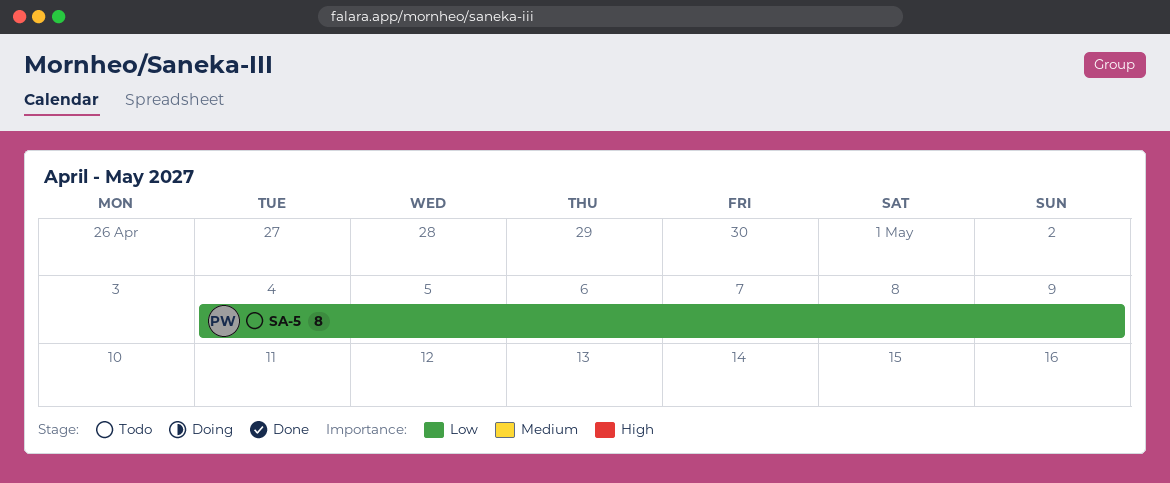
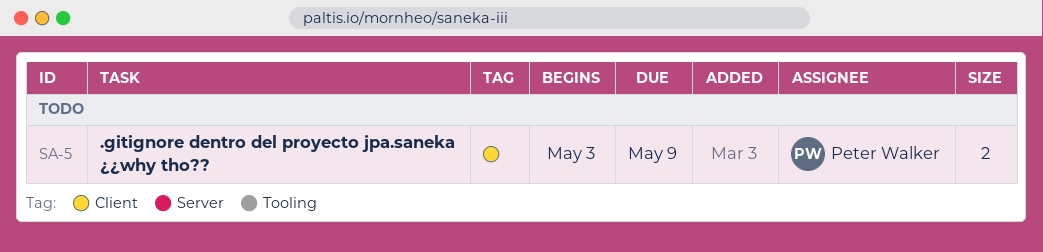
SA-5, estimate: 8 -> 2
SA-5, start: May 4 -> May 3

